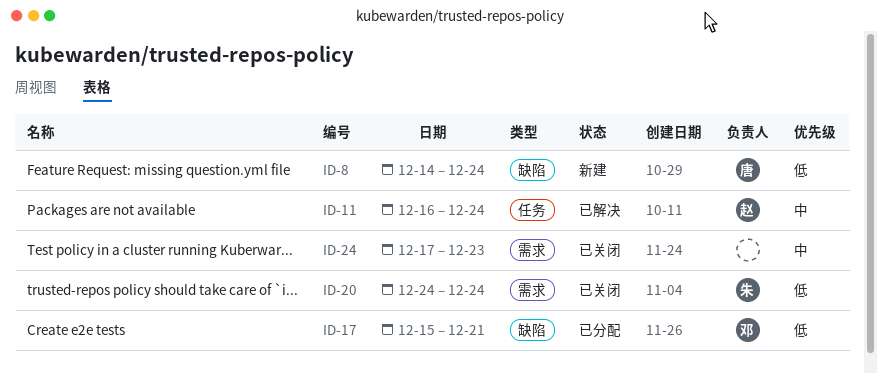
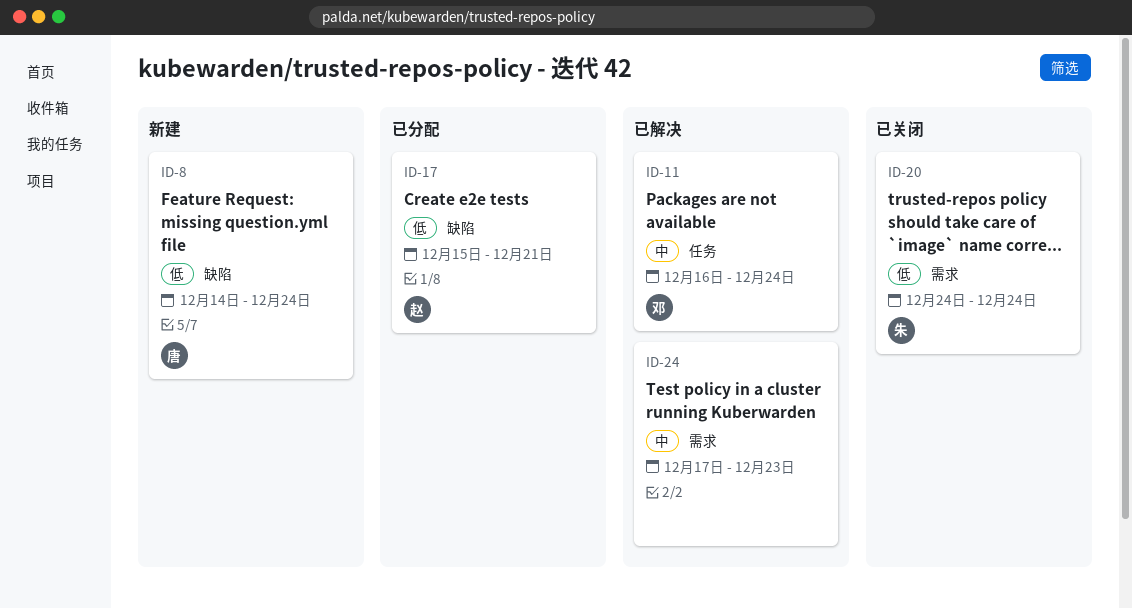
ID-11, owner: 赵 -> 邓
ID-17, owner: 邓 -> 赵
ID-24, status: 已关闭 -> 已解决

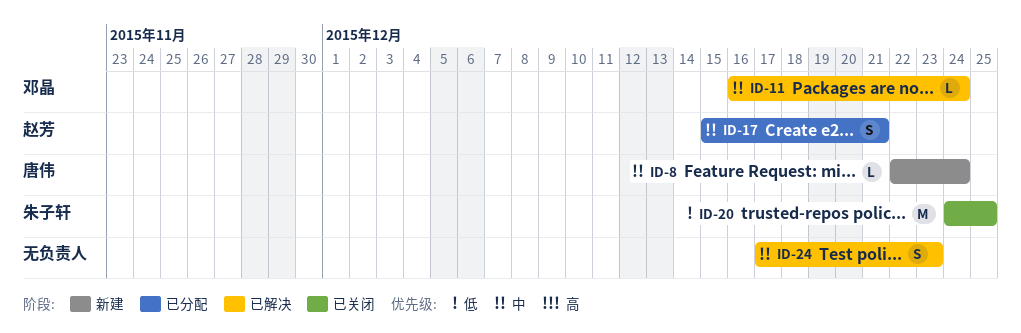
ID-8, priority: 低 -> 中
ID-8, start: Dec 14 -> Dec 22
ID-17, priority: 低 -> 中
ID-20, due: Dec 24 -> Dec 25

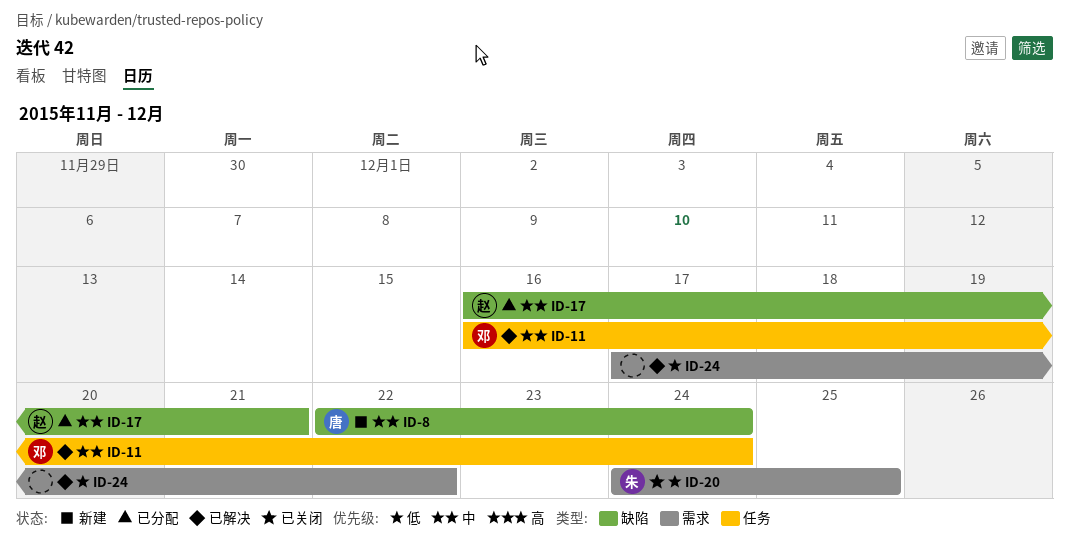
ID-17, start: Dec 15 -> Dec 16
ID-24, priority: 中 -> 低
ID-24, due: Dec 23 -> Dec 22

